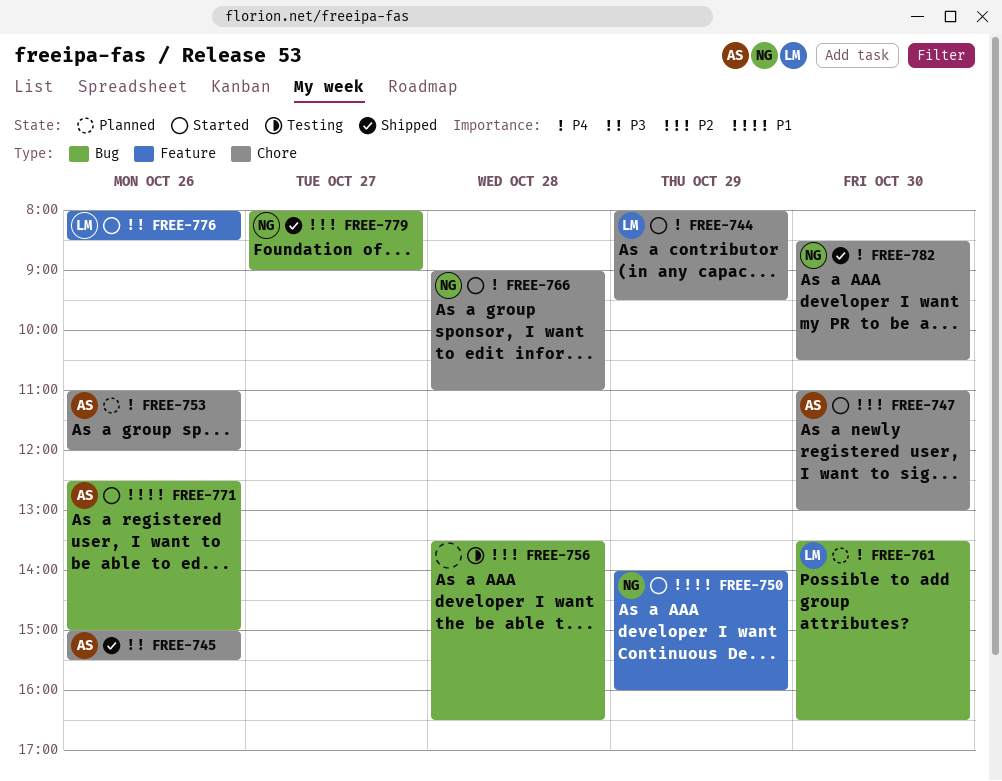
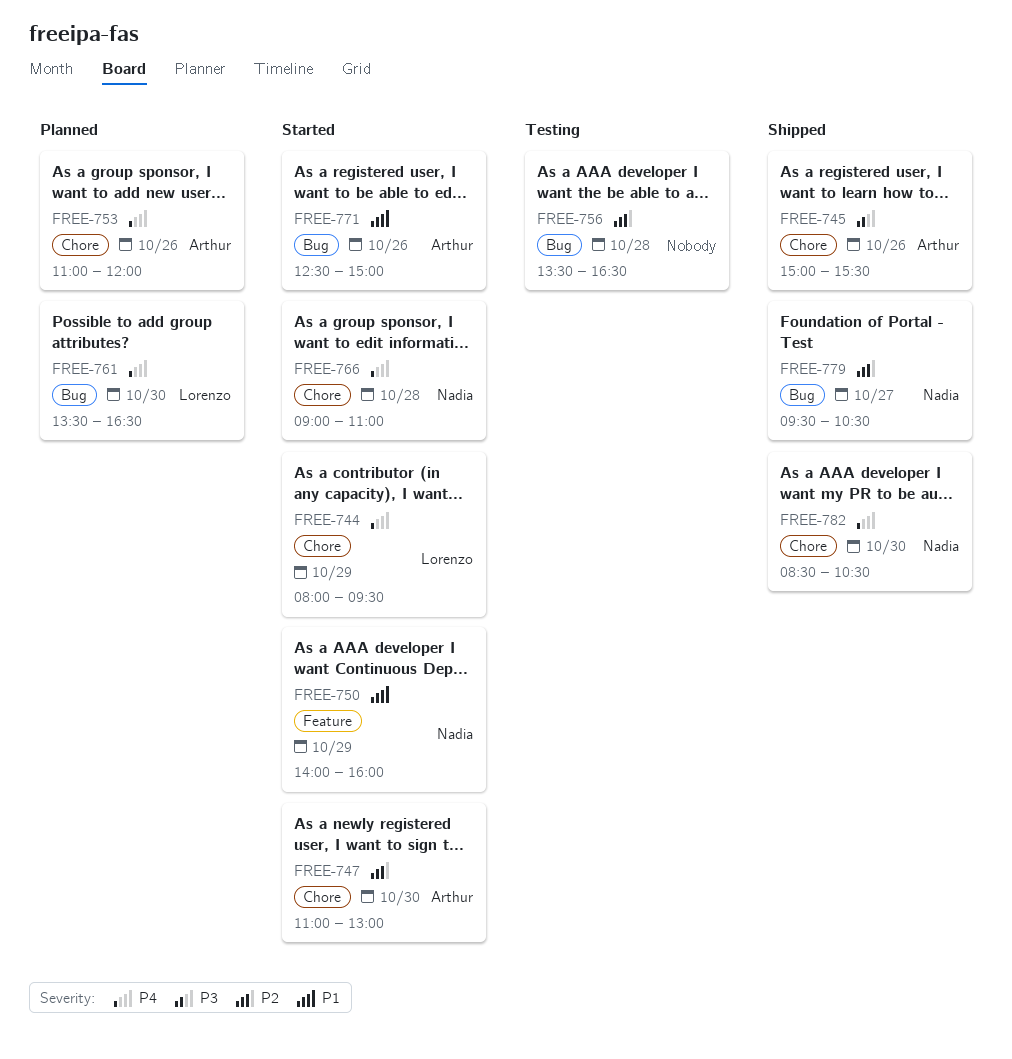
FREE-776: present -> none
FREE-779, begins: 08:00 -> 09:30
FREE-779, ends: 09:00 -> 10:30

